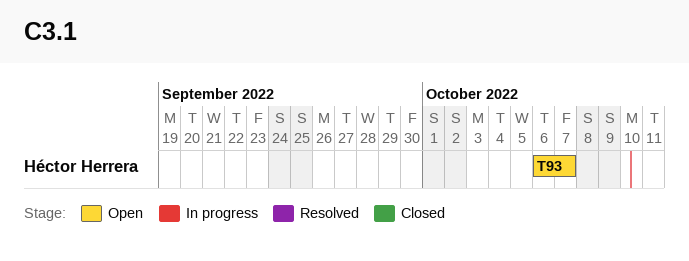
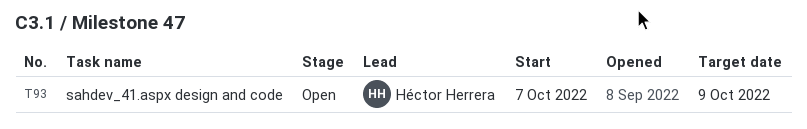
T93, start: Oct 6 -> Oct 7
T93, due: Oct 7 -> Oct 9

